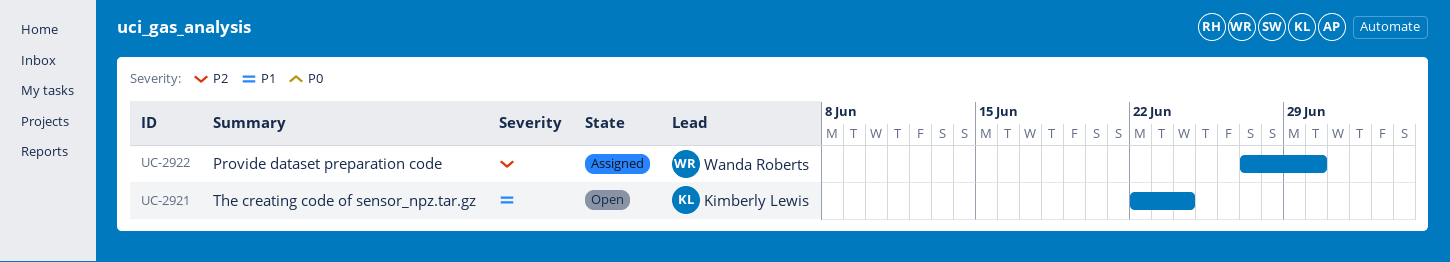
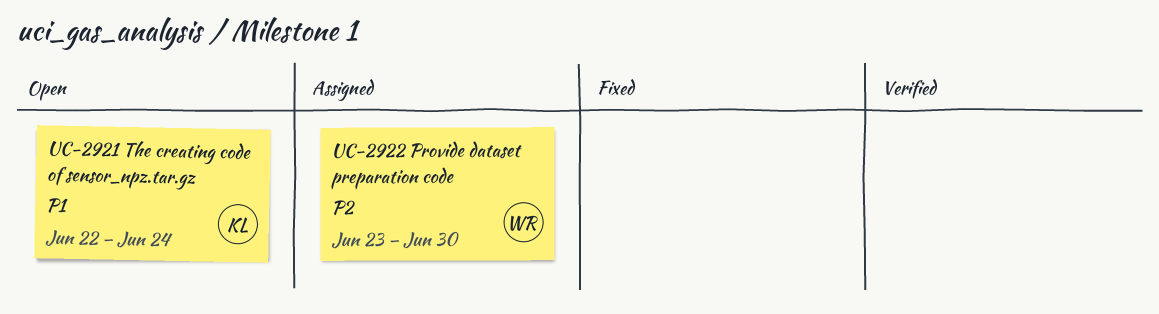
UC-2922, start: Jun 27 -> Jun 23

